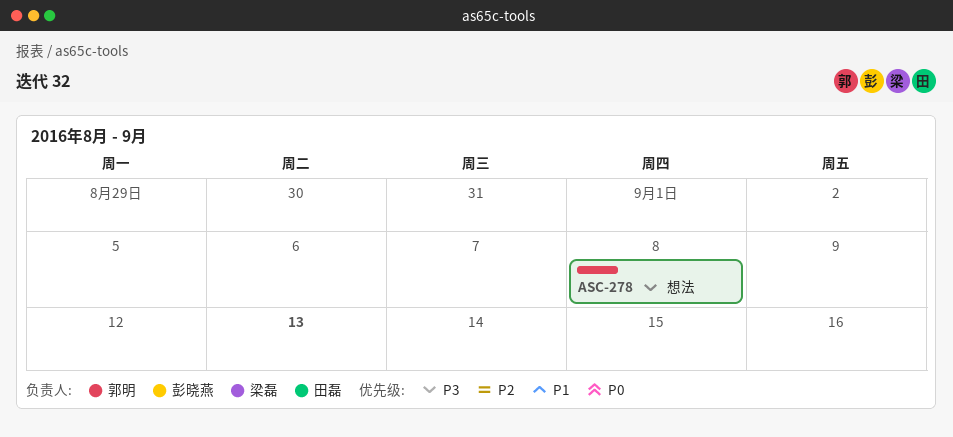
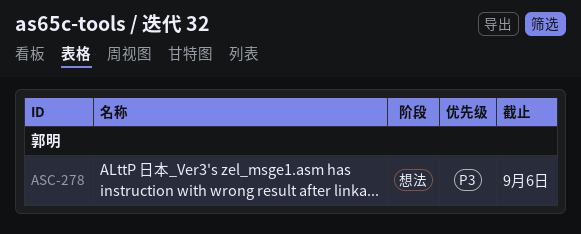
ASC-278, due: Sep 8 -> Sep 6

